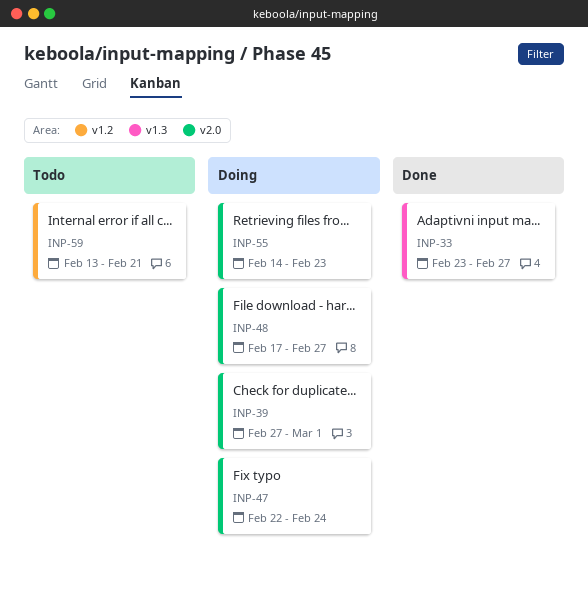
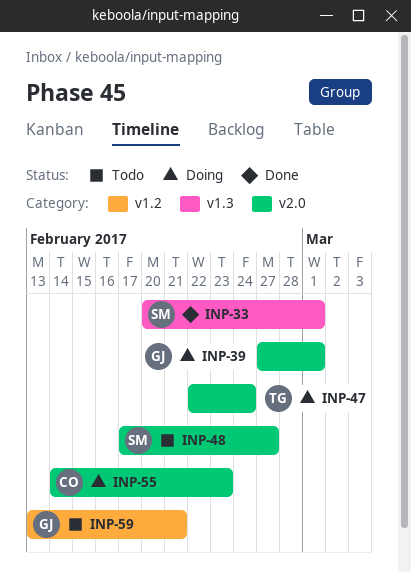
INP-33, start: Feb 23 -> Feb 20
INP-33, due: Feb 27 -> Mar 1
INP-48, status: Doing -> Todo

